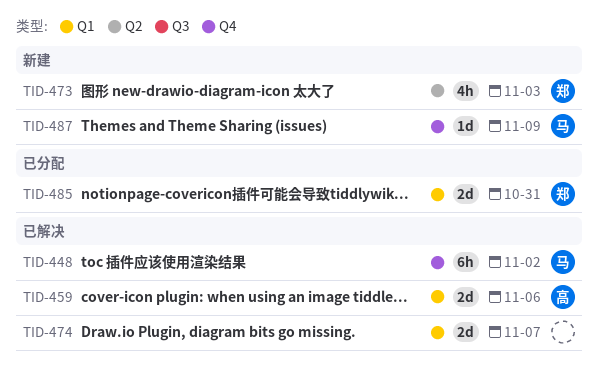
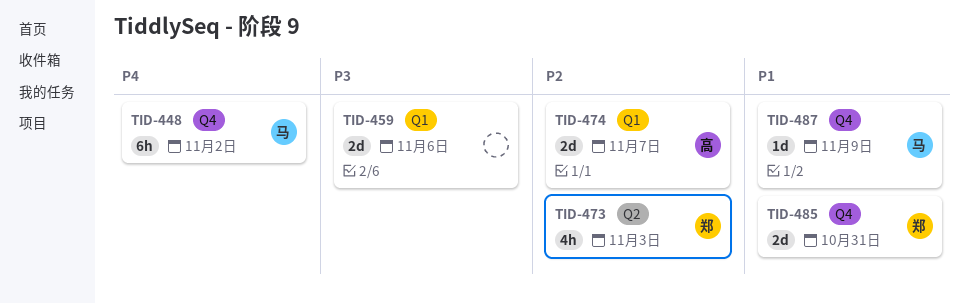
TID-459, owner: 高 -> none
TID-474, owner: none -> 高
TID-485, label: Q1 -> Q4

